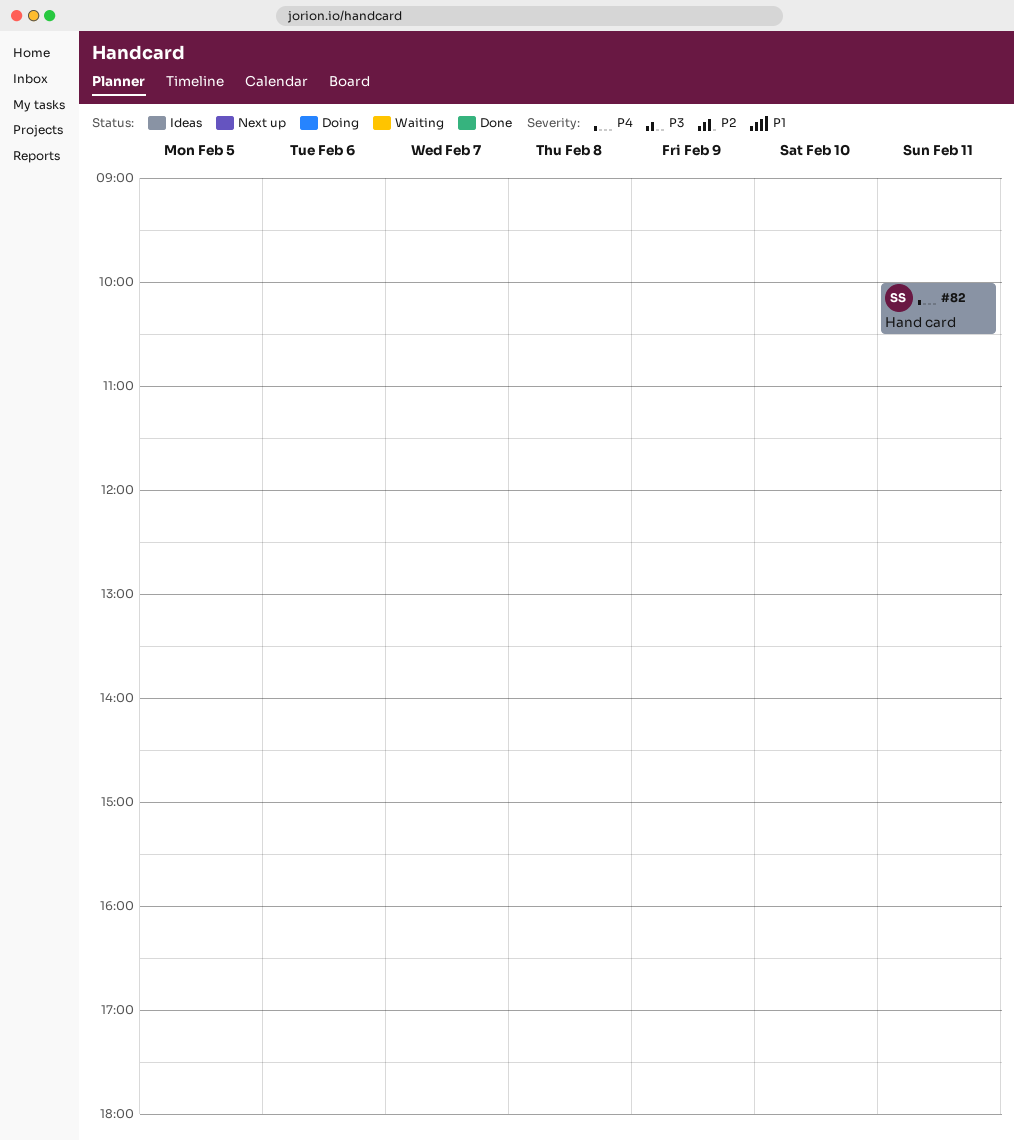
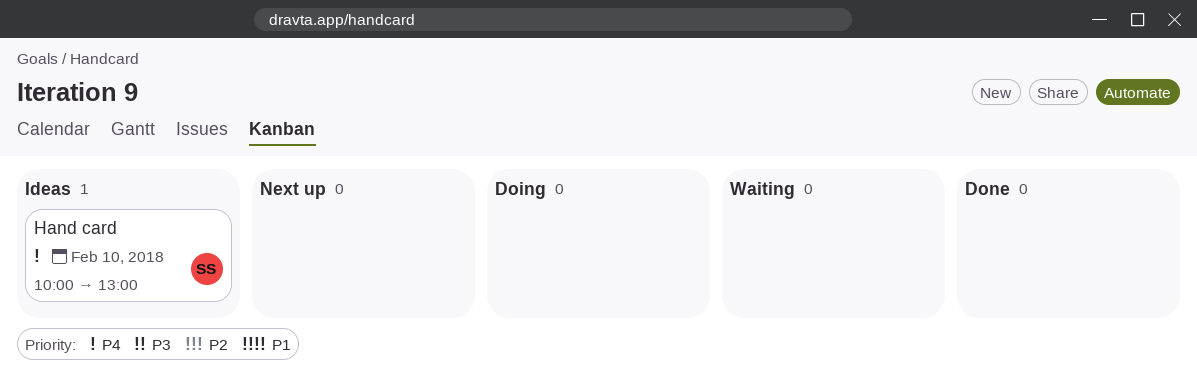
Hand card, day: Feb 11 -> Feb 10
Hand card, ends: 10:30 -> 13:00

